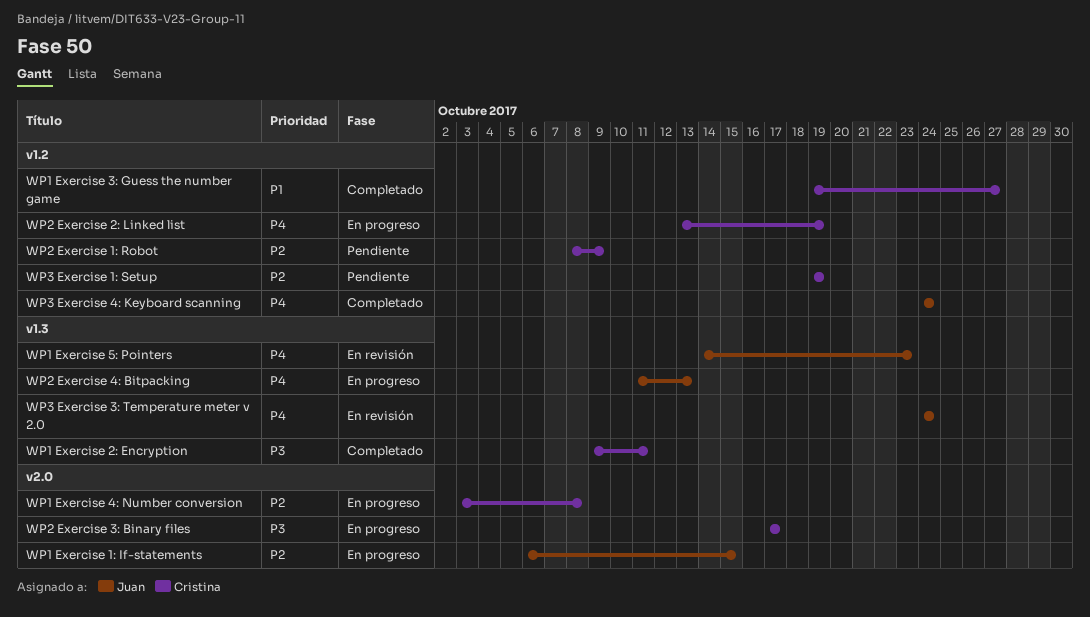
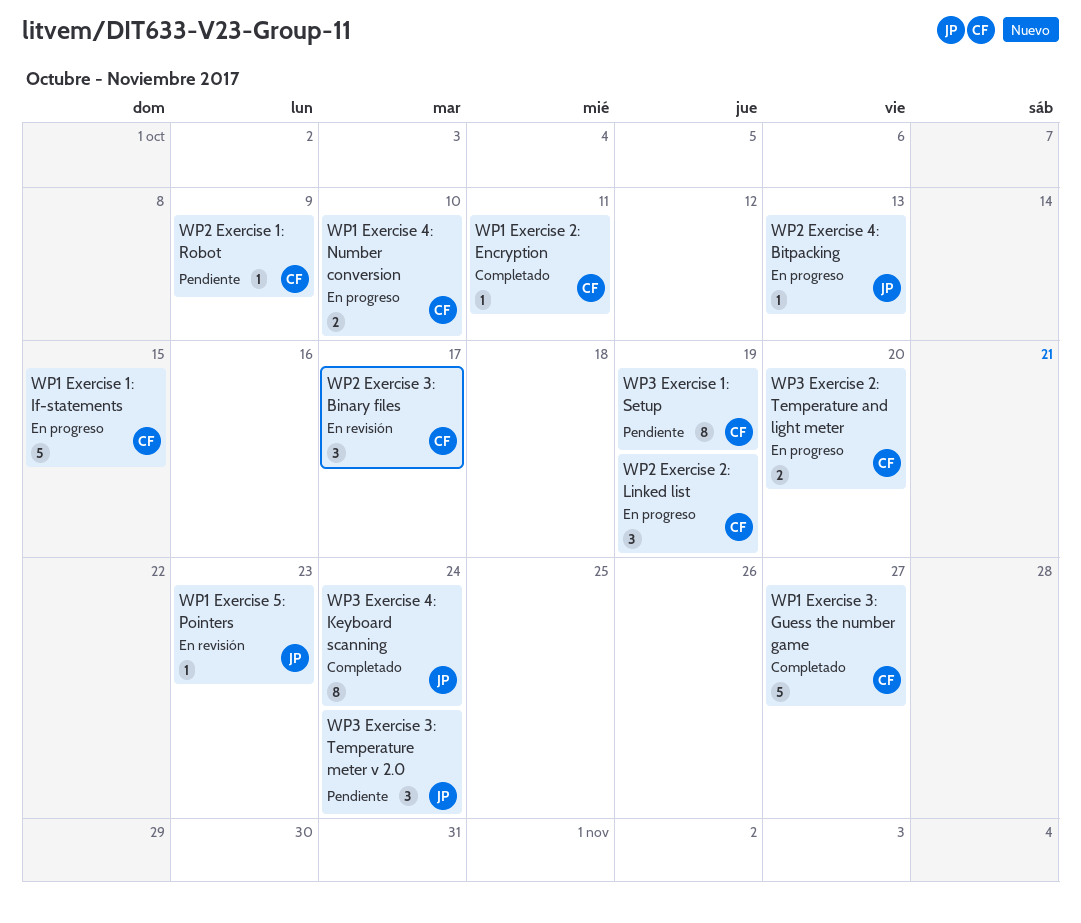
WP1 Exercise 1: If-statements, owner: Juan -> Cristina
WP1 Exercise 4: Number conversion, due: Oct 8 -> Oct 10
WP2 Exercise 3: Binary files, status: En progreso -> En revisión
WP3 Exercise 2: Temperature and light meter: none -> present
WP3 Exercise 3: Temperature meter v 2.0, status: En revisión -> Pendiente

